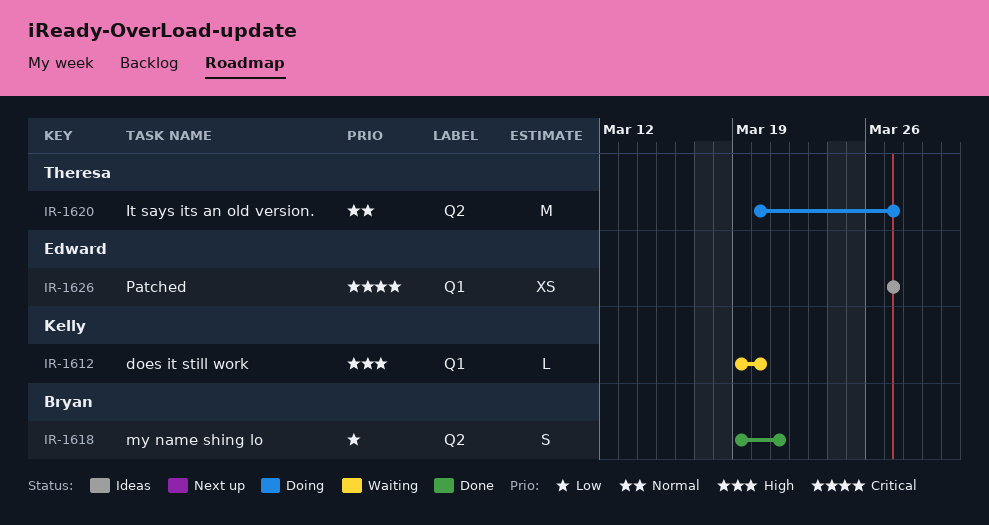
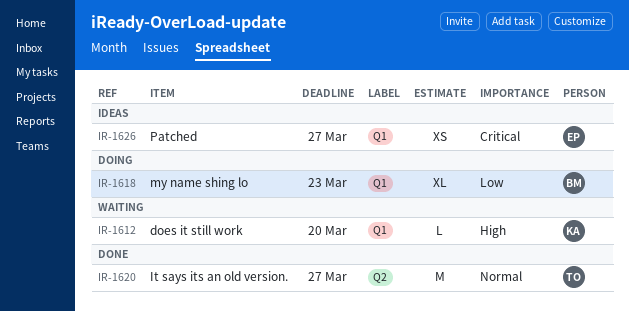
IR-1618, status: Done -> Doing
IR-1618, label: Q2 -> Q1
IR-1618, estimate: S -> XL
IR-1618, due: Mar 21 -> Mar 23
IR-1620, status: Doing -> Done

